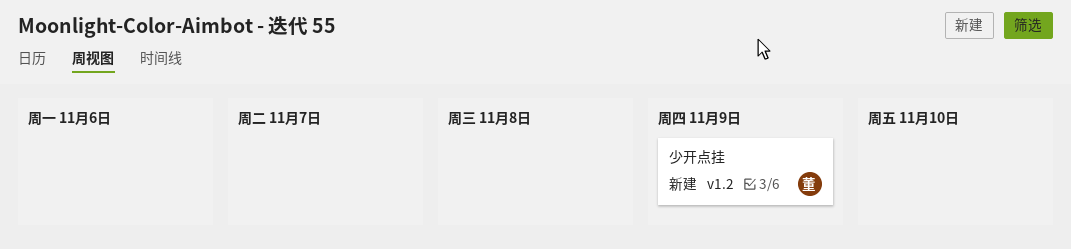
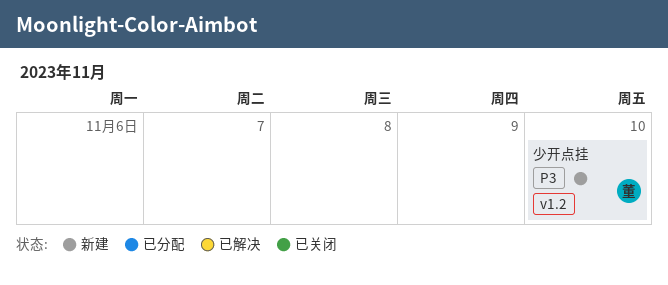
少开点挂, due: Nov 9 -> Nov 10

